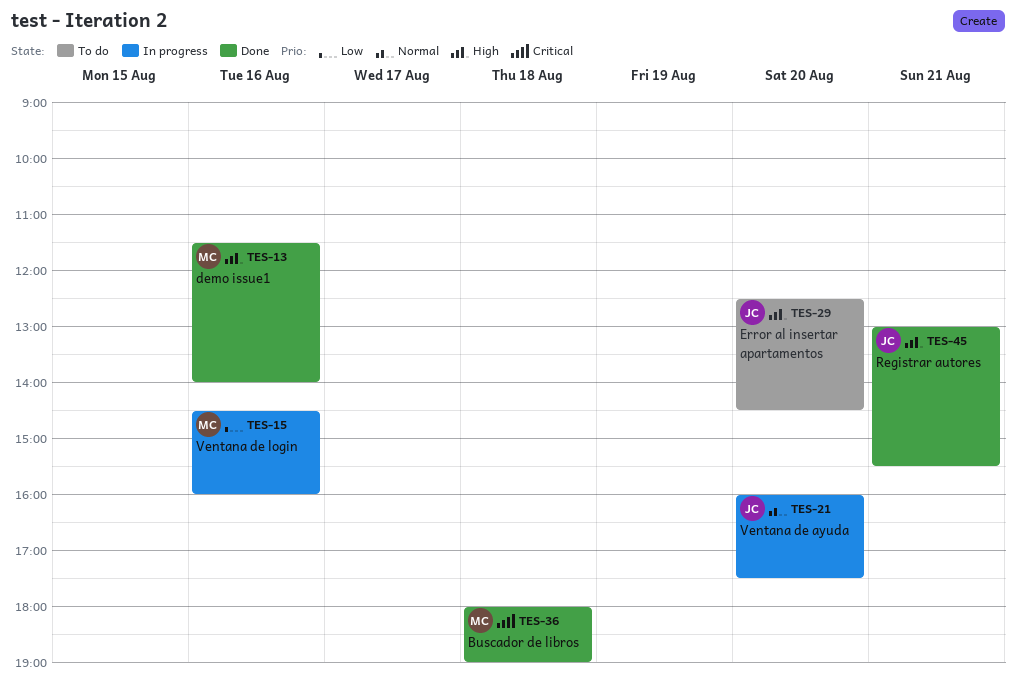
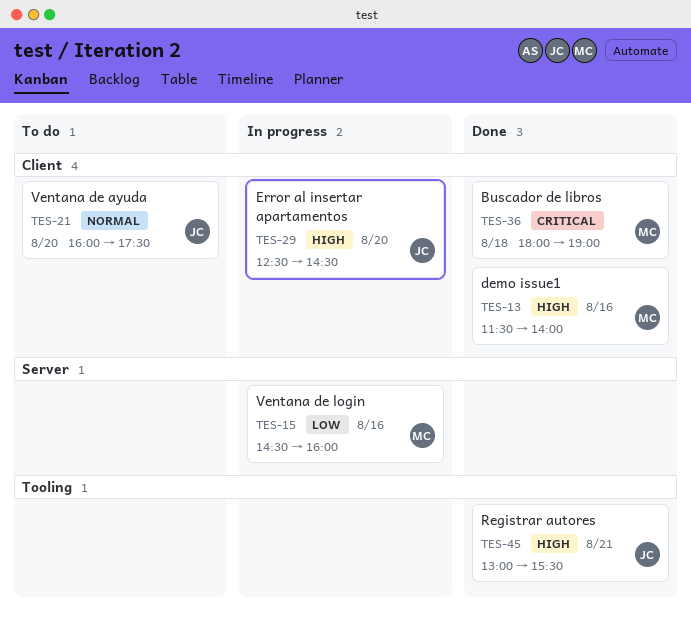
TES-21, status: In progress -> To do
TES-29, status: To do -> In progress

